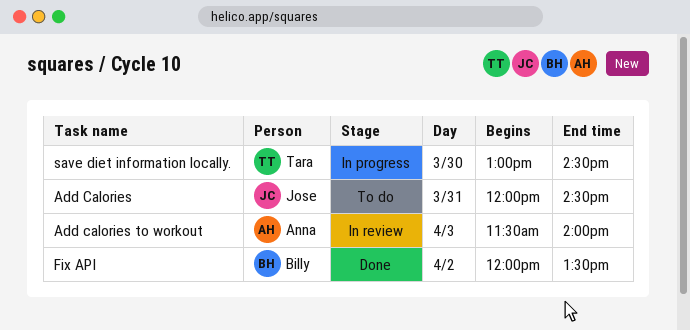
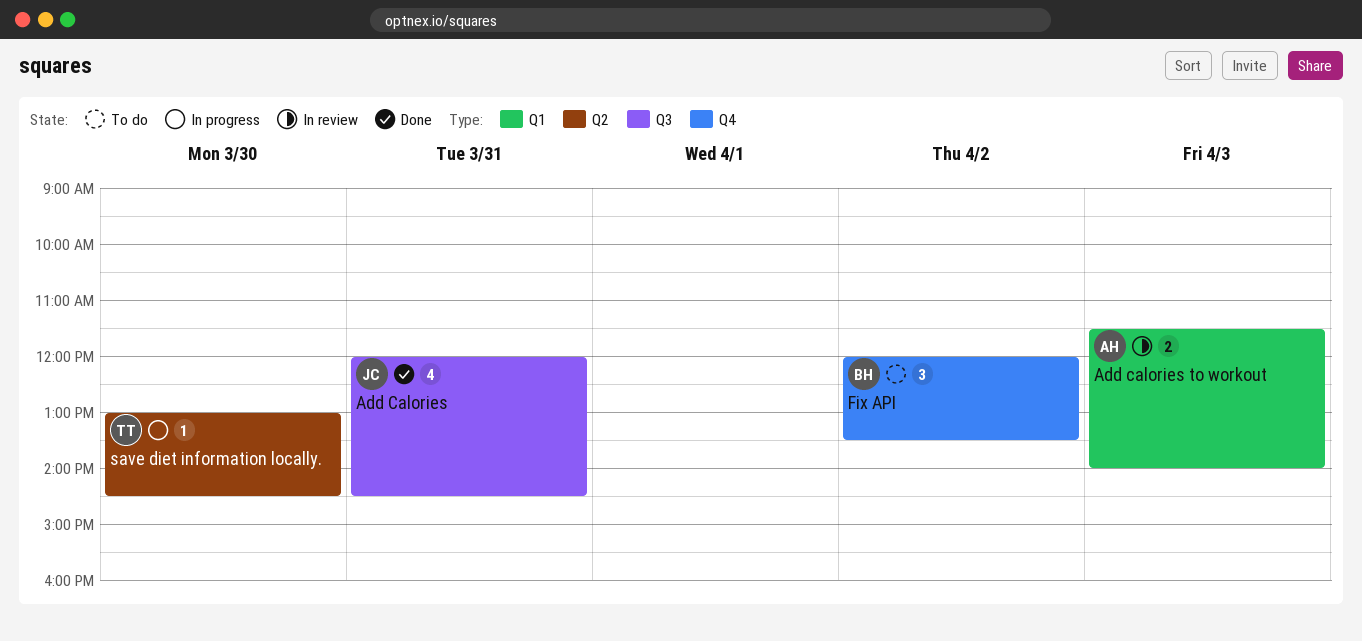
Add Calories, status: To do -> Done
Fix API, status: Done -> To do

